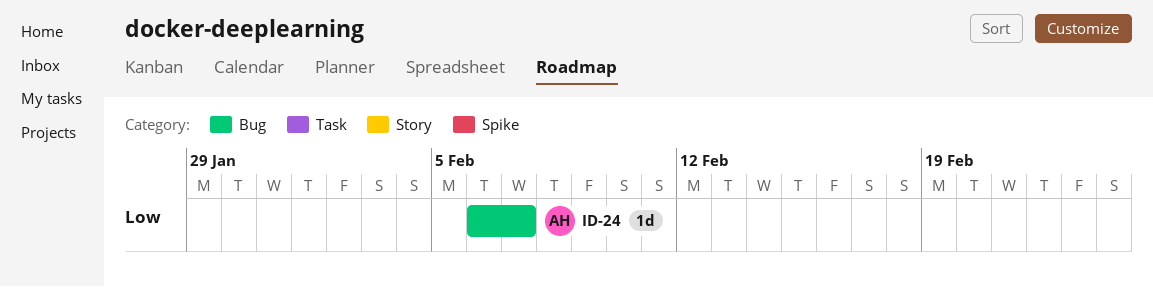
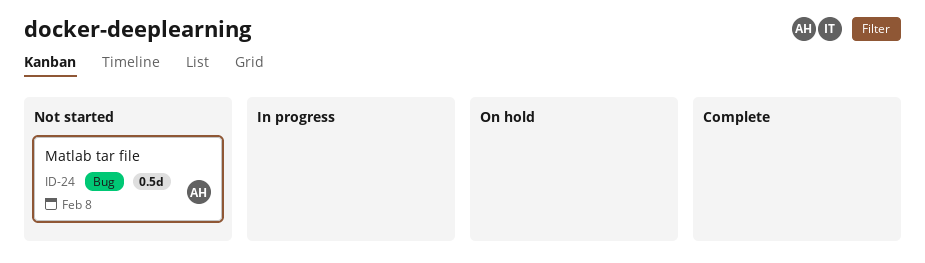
ID-24, estimate: 1d -> 0.5d
ID-24, due: Feb 7 -> Feb 8

